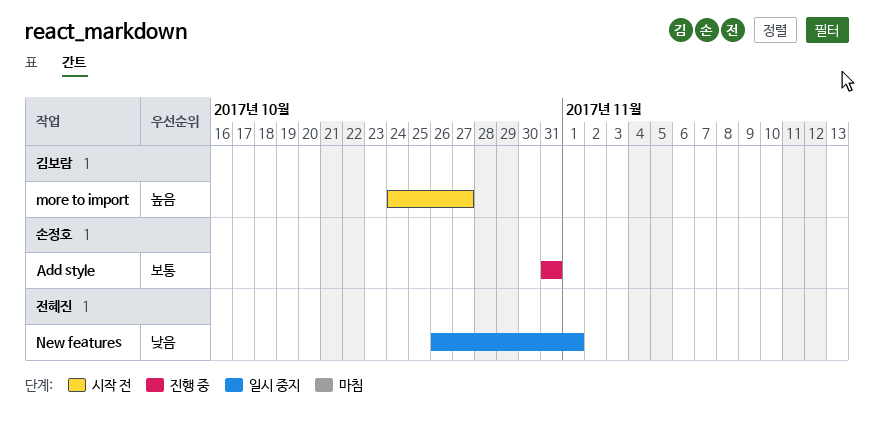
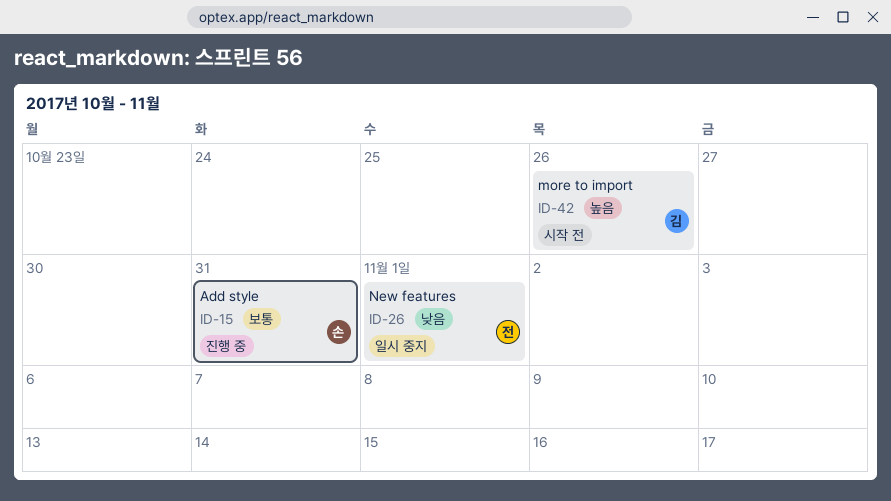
more to import, due: Oct 27 -> Oct 26

